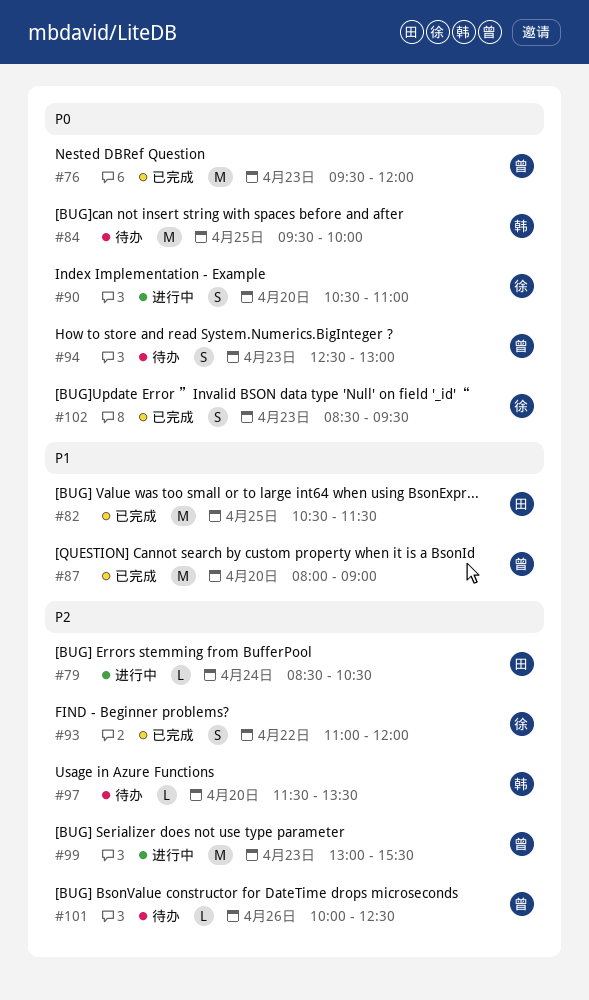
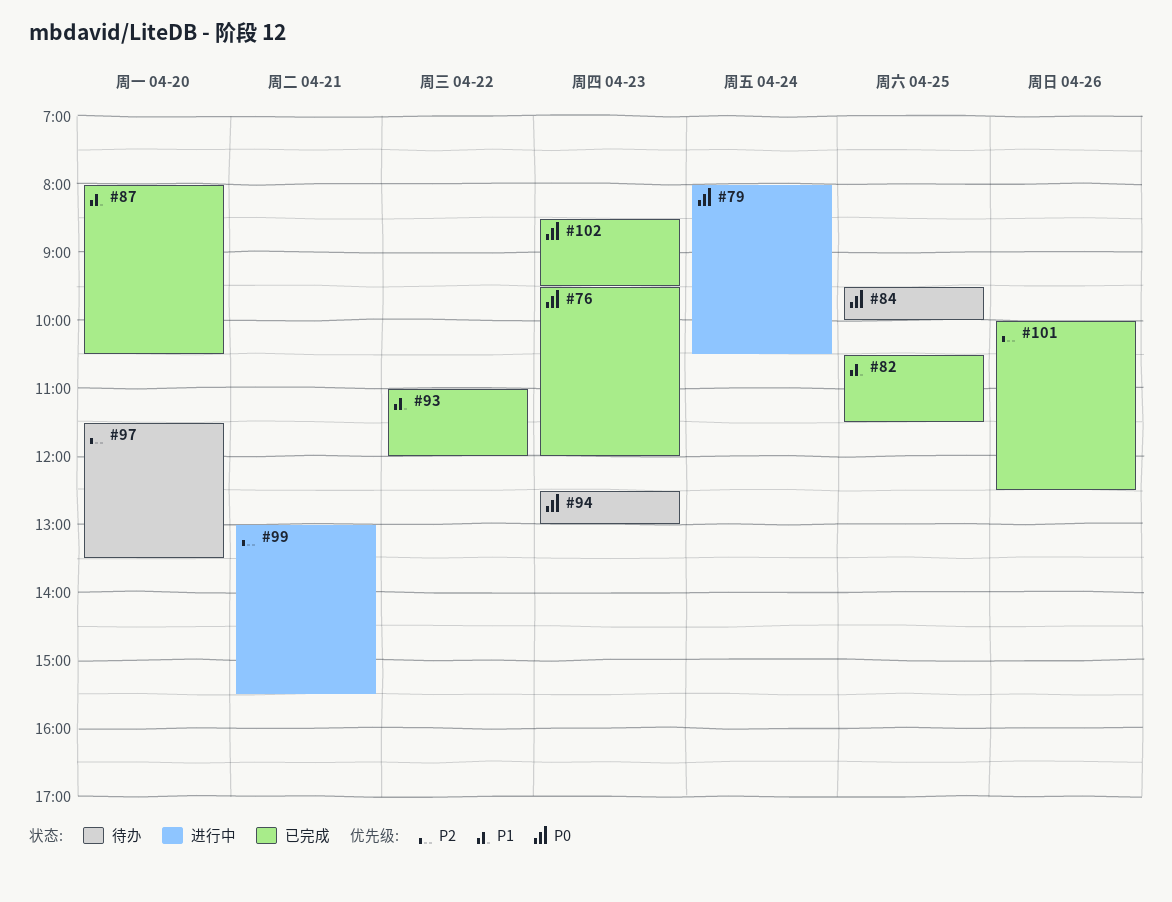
#79, priority: P2 -> P0
#79, begins: 08:30 -> 08:00
#87, ends: 09:00 -> 10:30
#90: present -> none
#93, priority: P2 -> P1
#99, day: Apr 23 -> Apr 21
#101, status: 待办 -> 已完成

